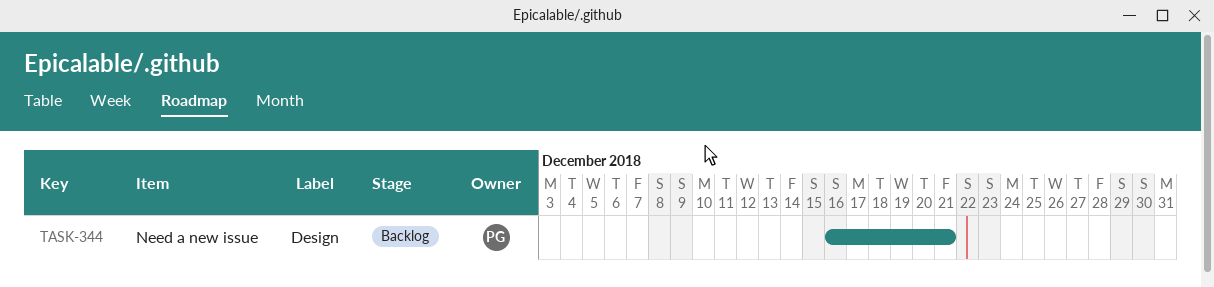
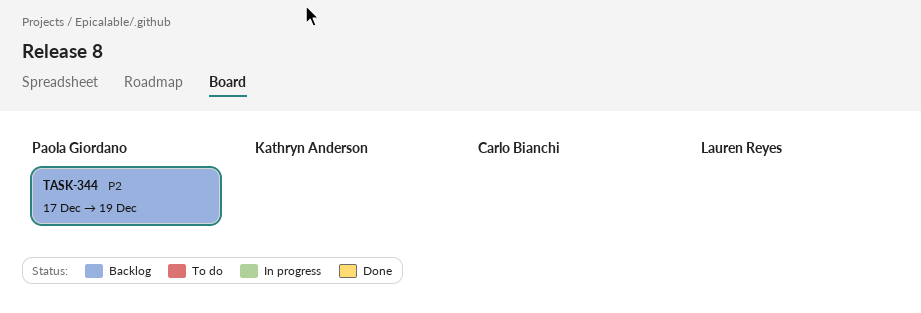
TASK-344, start: Dec 16 -> Dec 17
TASK-344, due: Dec 21 -> Dec 19

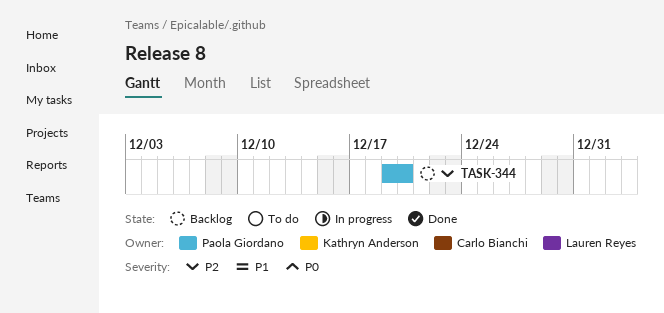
TASK-344, start: Dec 17 -> Dec 19
TASK-344, due: Dec 19 -> Dec 20

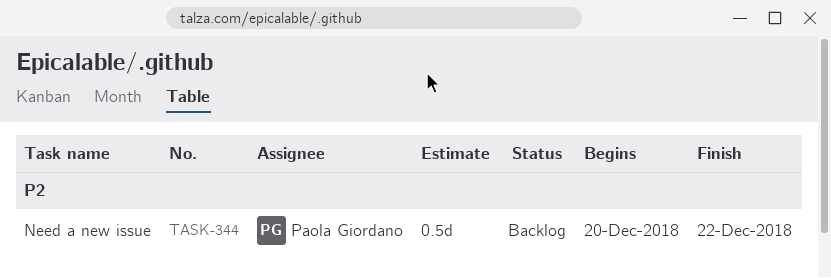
TASK-344, start: Dec 19 -> Dec 20
TASK-344, due: Dec 20 -> Dec 22

